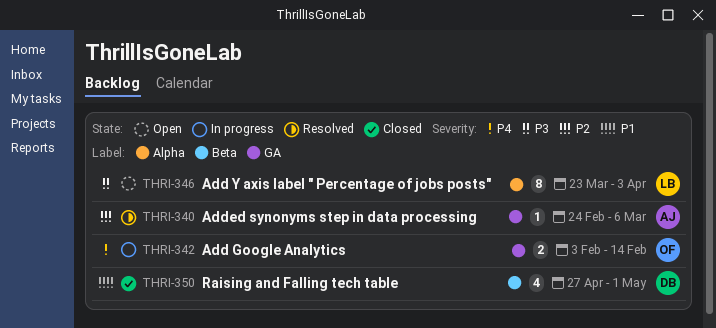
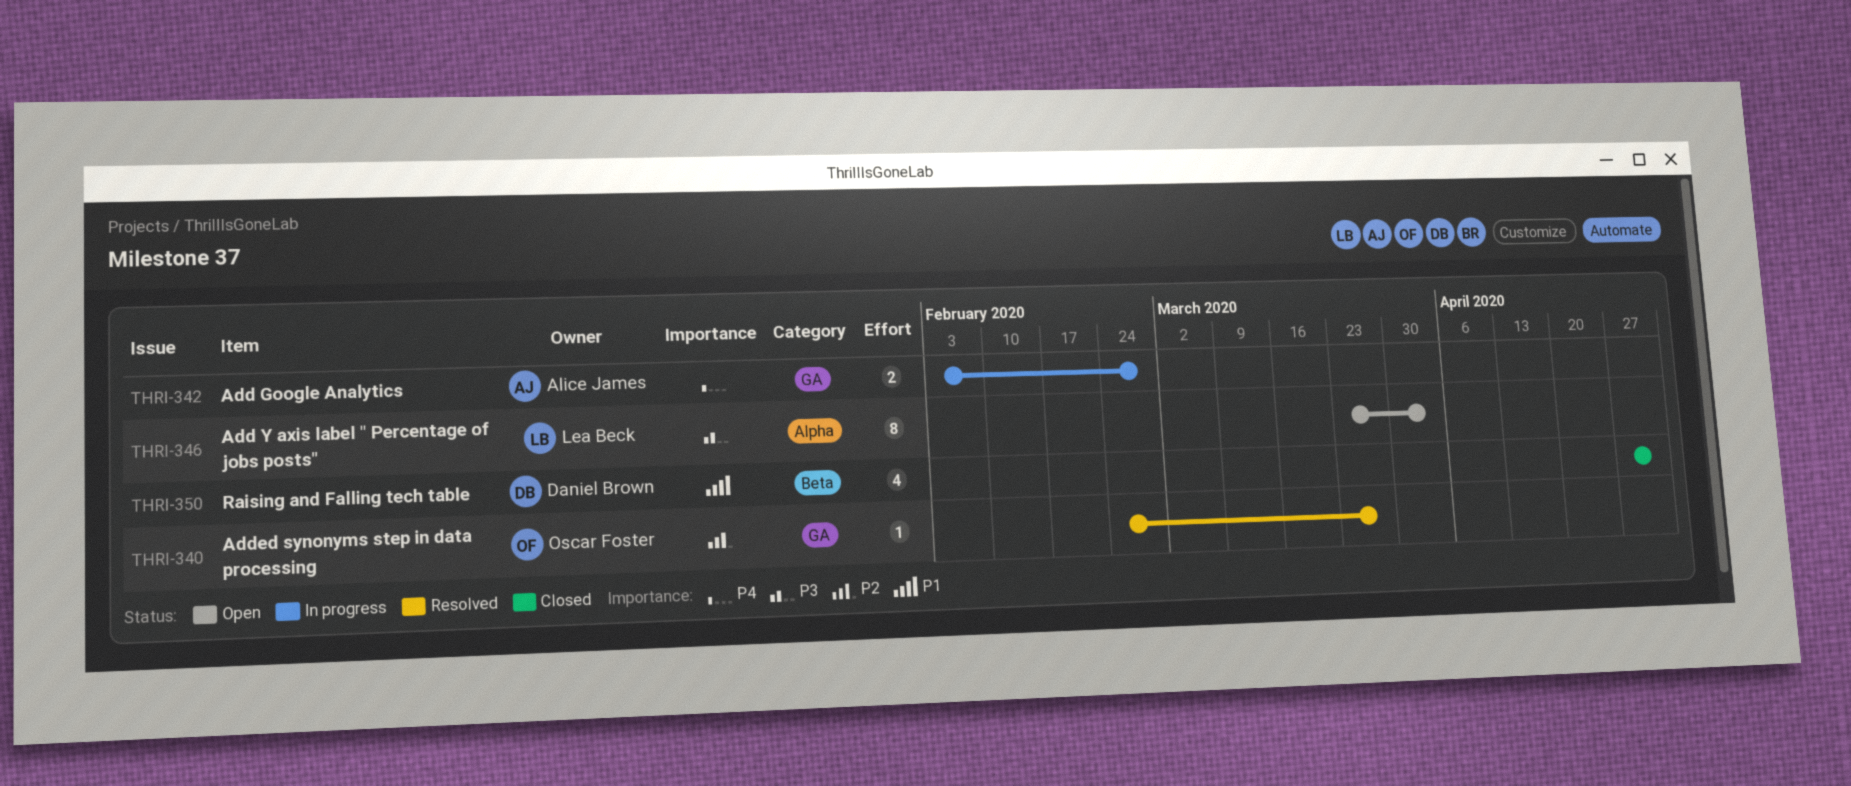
THRI-340, owner: Alice James -> Oscar Foster
THRI-340, due: Mar 6 -> Mar 27
THRI-342, owner: Oscar Foster -> Alice James
THRI-342, due: Feb 14 -> Feb 28

